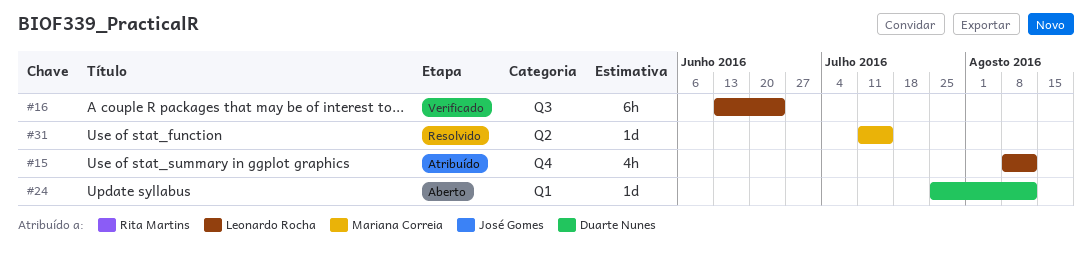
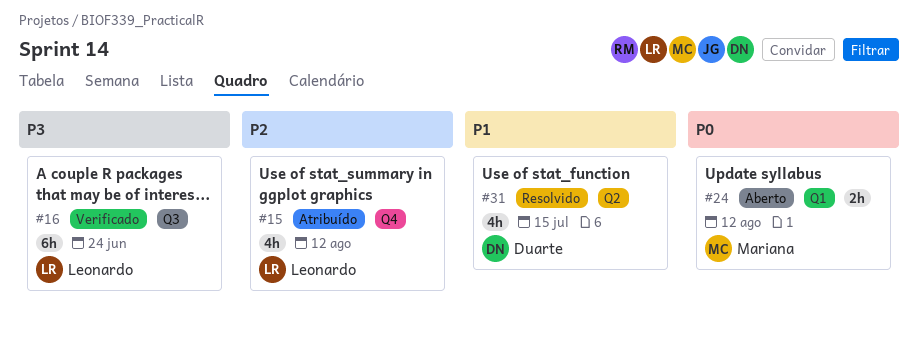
#24, owner: Duarte Nunes -> Mariana Correia
#24, estimate: 1d -> 2h
#31, owner: Mariana Correia -> Duarte Nunes
#31, estimate: 1d -> 4h

